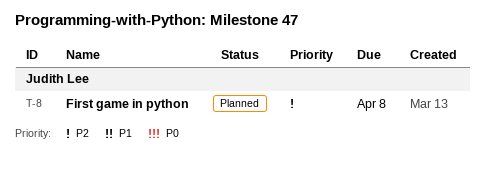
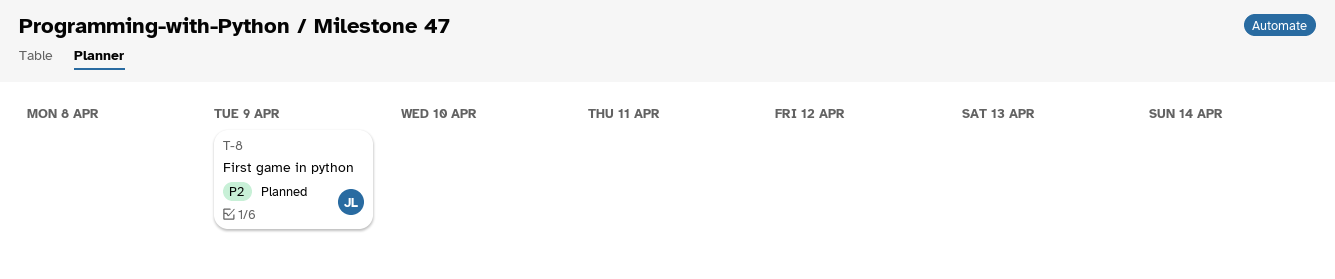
T-8, due: Apr 8 -> Apr 9

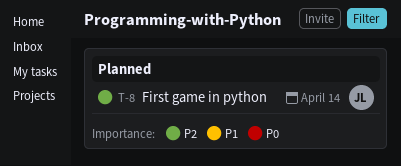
T-8, due: Apr 9 -> Apr 14

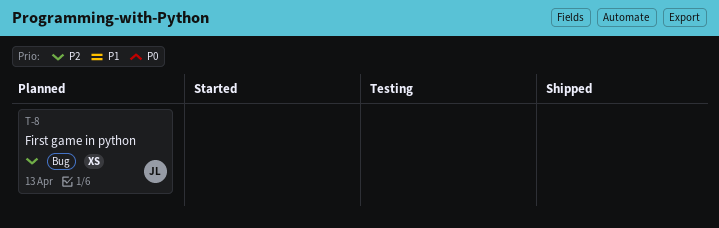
T-8, due: Apr 14 -> Apr 13

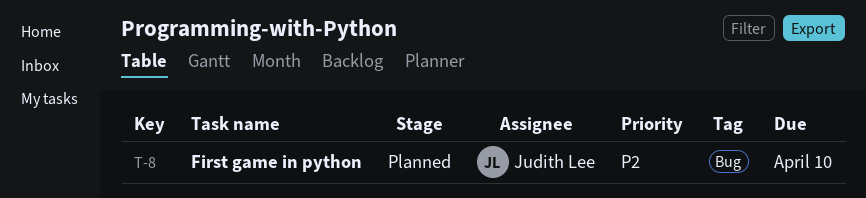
T-8, due: Apr 13 -> Apr 10

